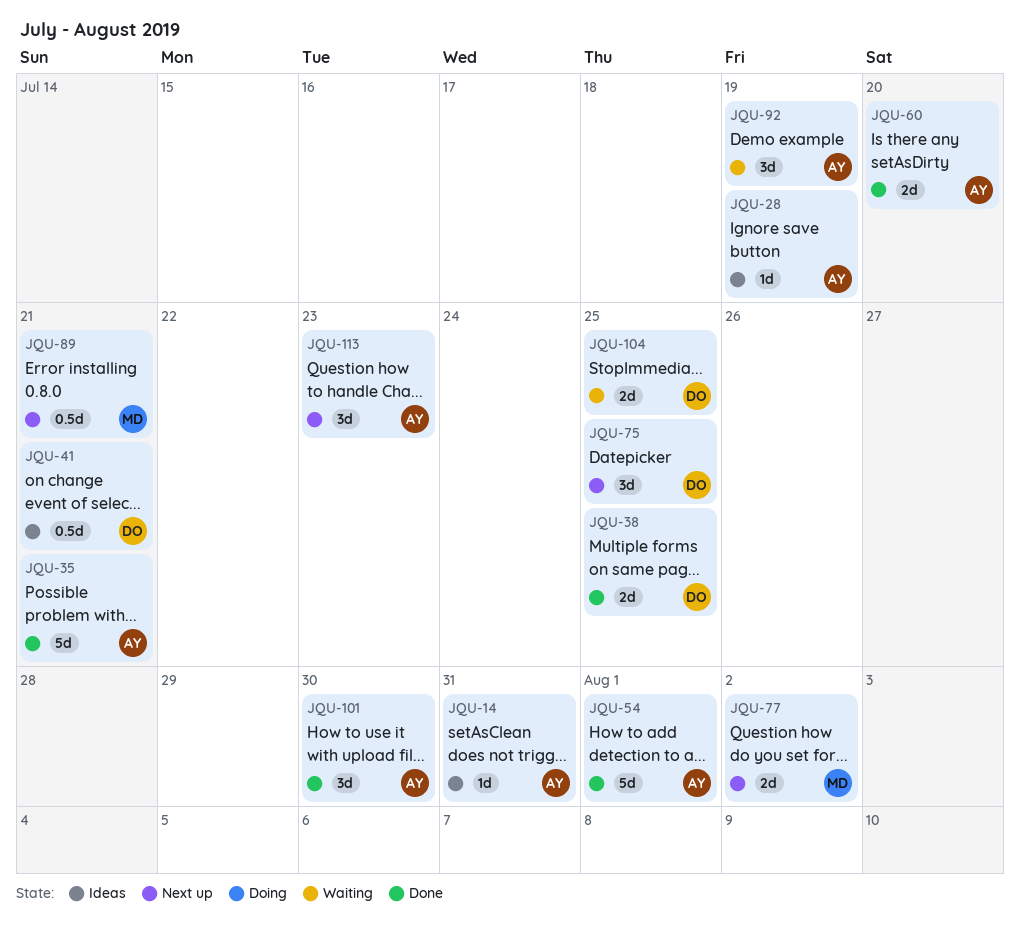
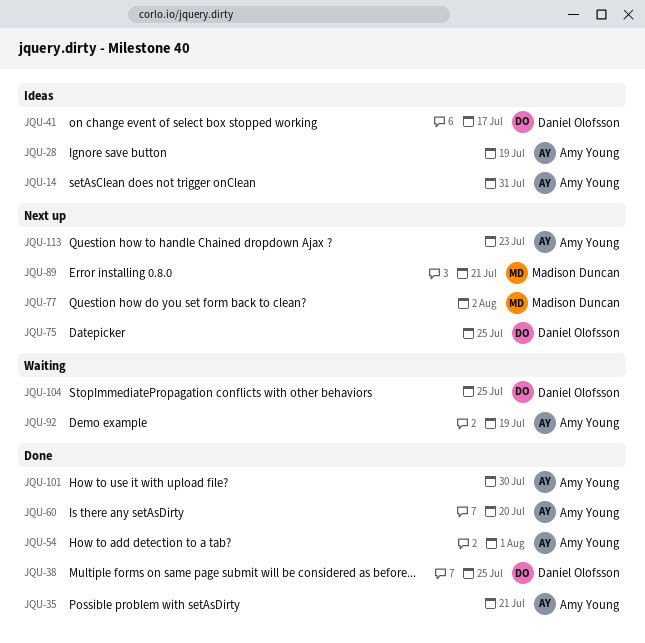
JQU-41, due: Jul 21 -> Jul 17

